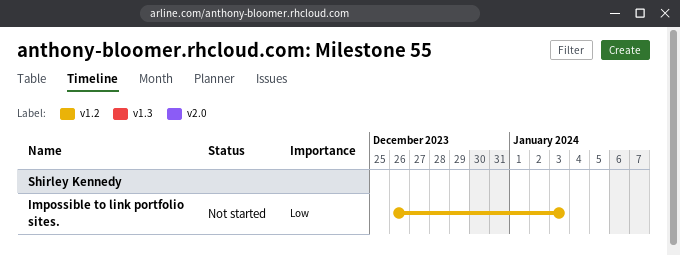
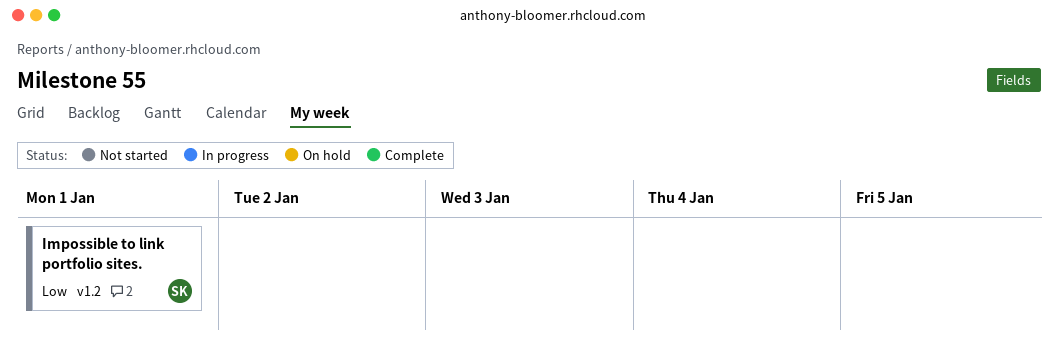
Impossible to link portfolio sites., due: Jan 3 -> Jan 1

